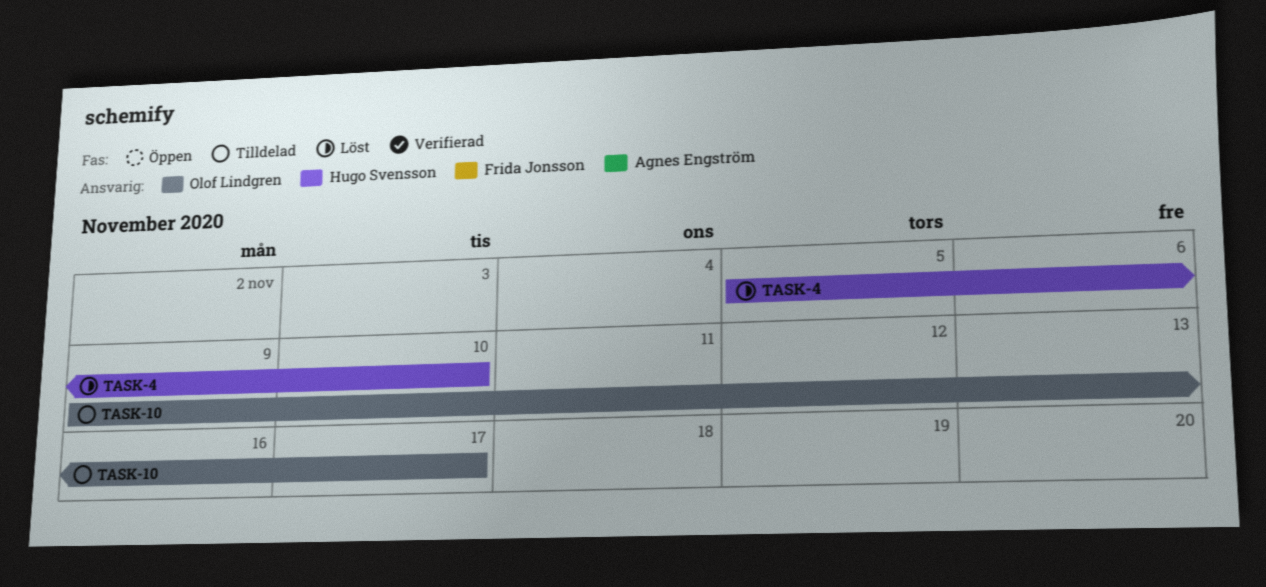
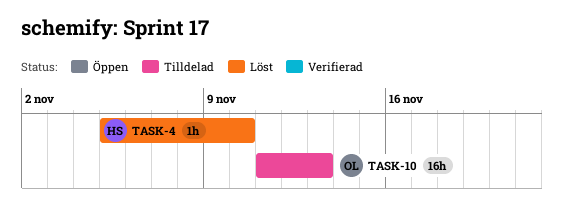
TASK-10, start: Nov 9 -> Nov 11
TASK-10, due: Nov 17 -> Nov 13

